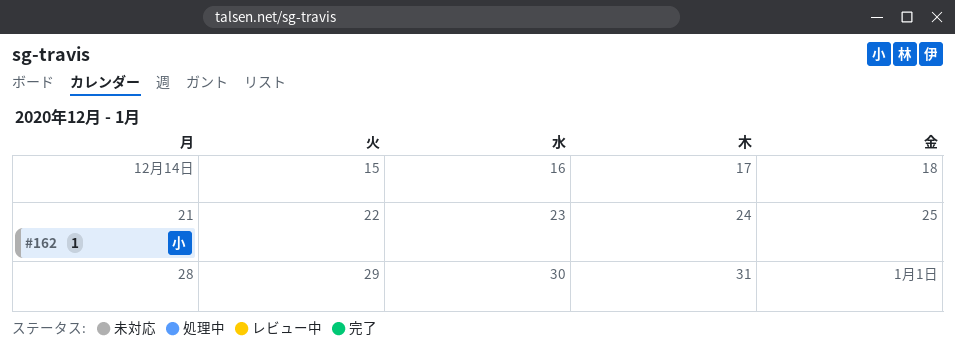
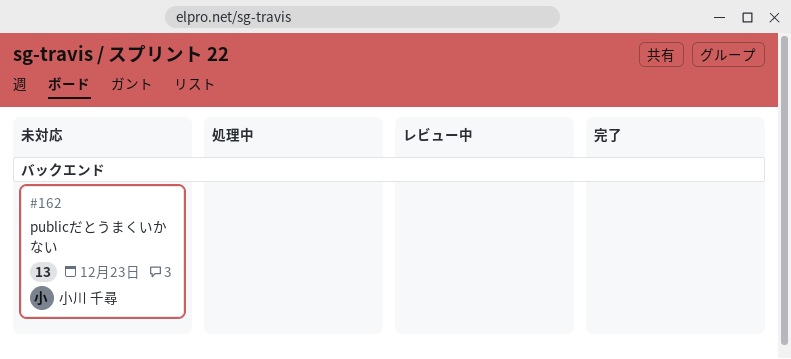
#162, estimate: 1 -> 13
#162, due: Dec 21 -> Dec 23

